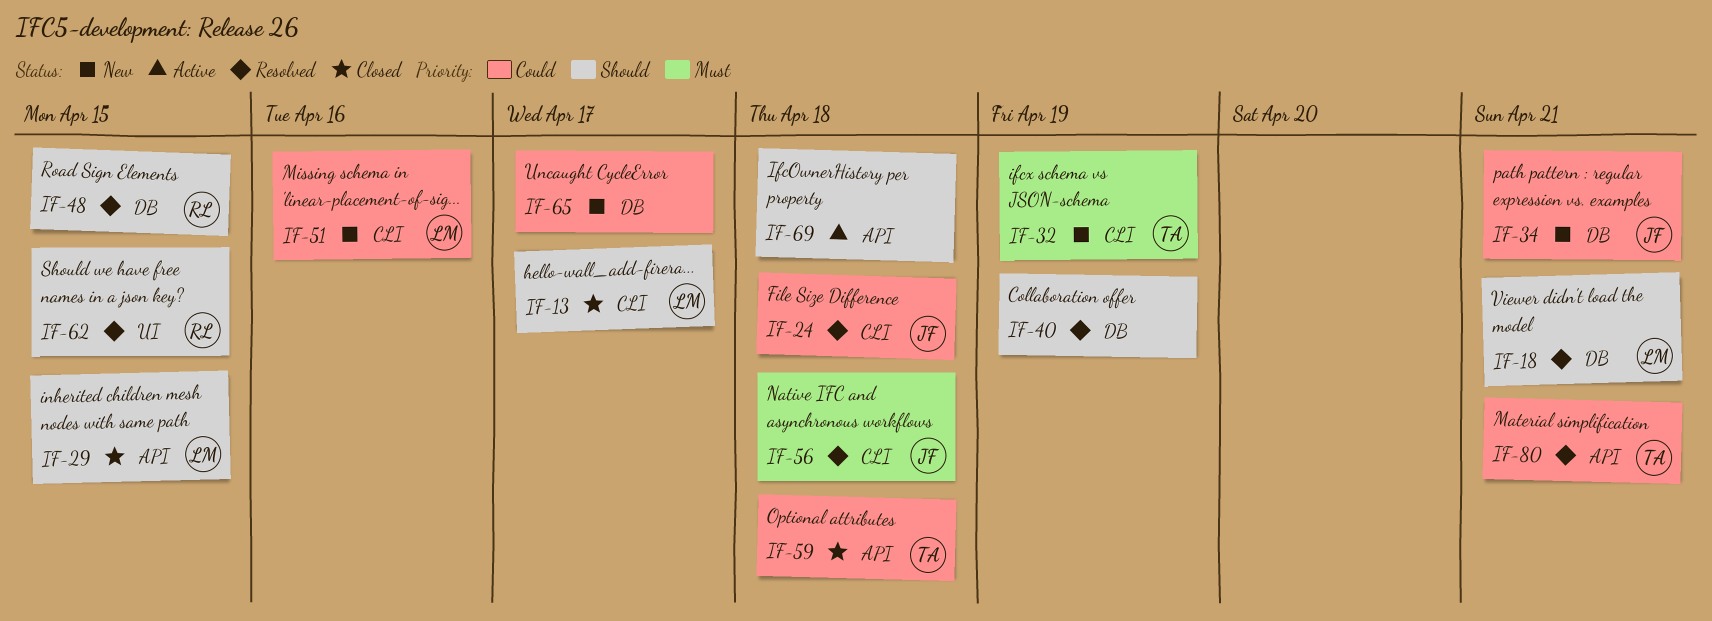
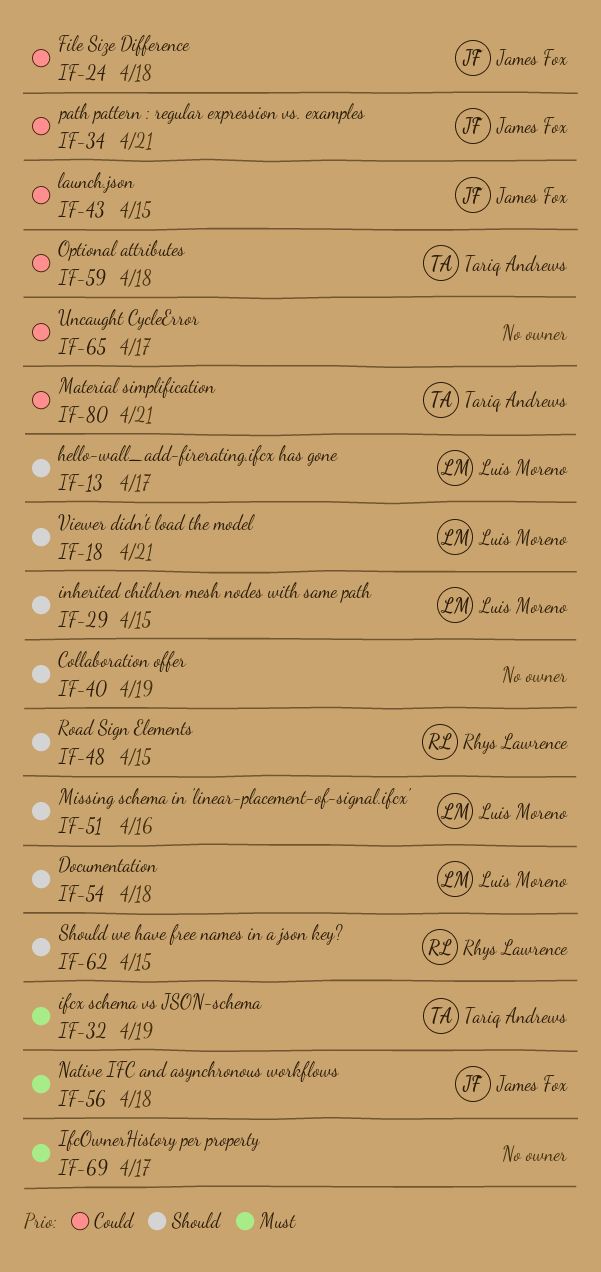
IF-43: none -> present
IF-51, priority: Could -> Should
IF-54: none -> present
IF-69, priority: Should -> Must
IF-69, due: Apr 18 -> Apr 17

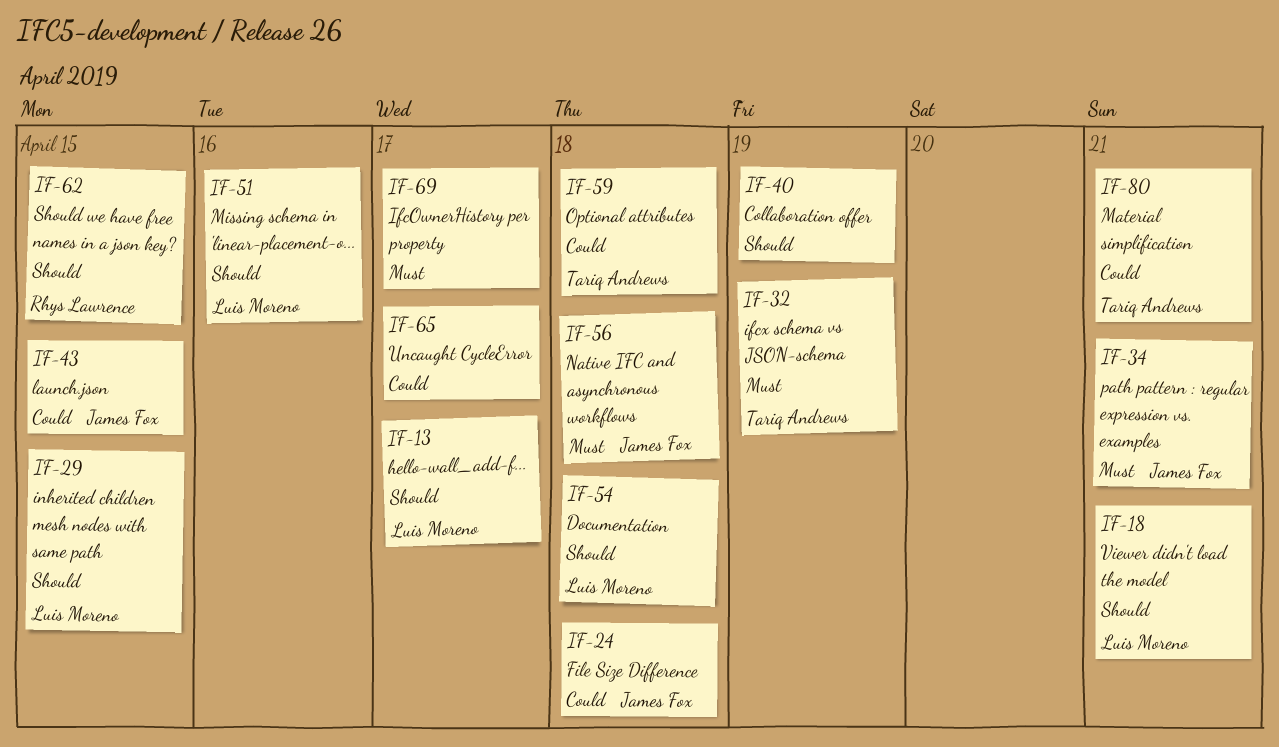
IF-34, priority: Could -> Must
IF-48: present -> none

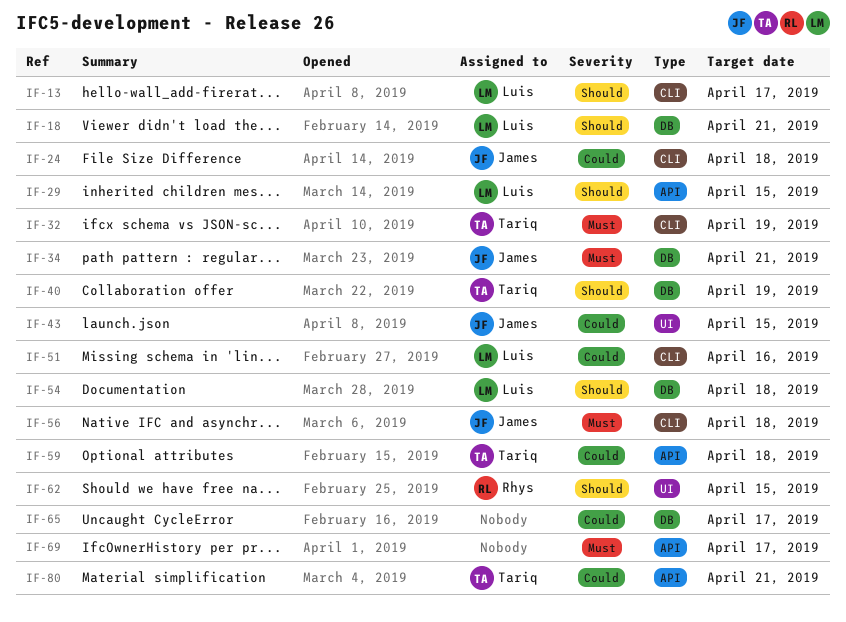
IF-40, owner: none -> Tariq Andrews
IF-51, priority: Should -> Could

